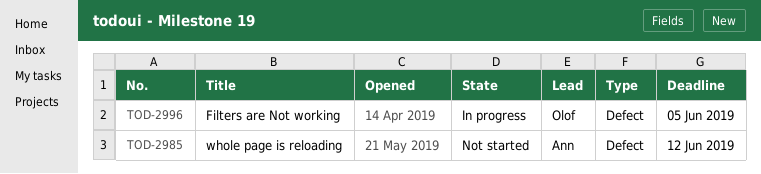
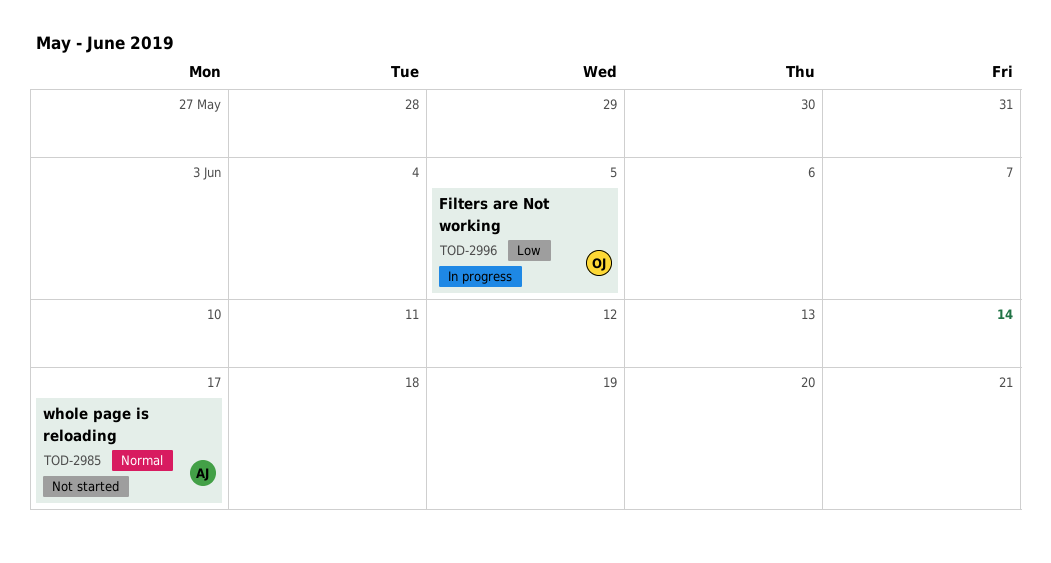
TOD-2985, due: Jun 12 -> Jun 17

